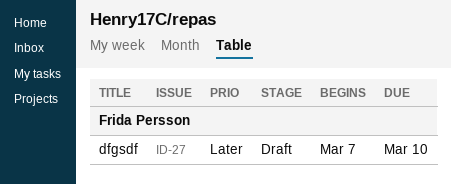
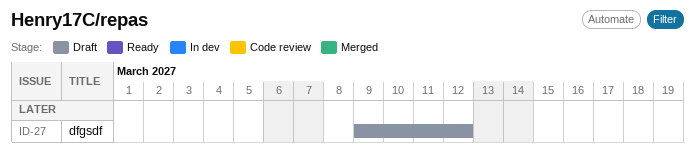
ID-27, start: Mar 7 -> Mar 9
ID-27, due: Mar 10 -> Mar 12

